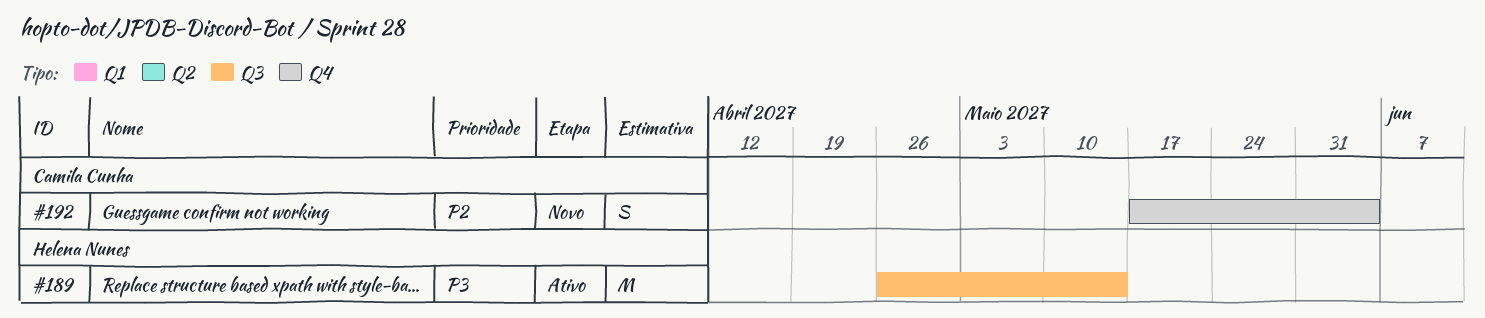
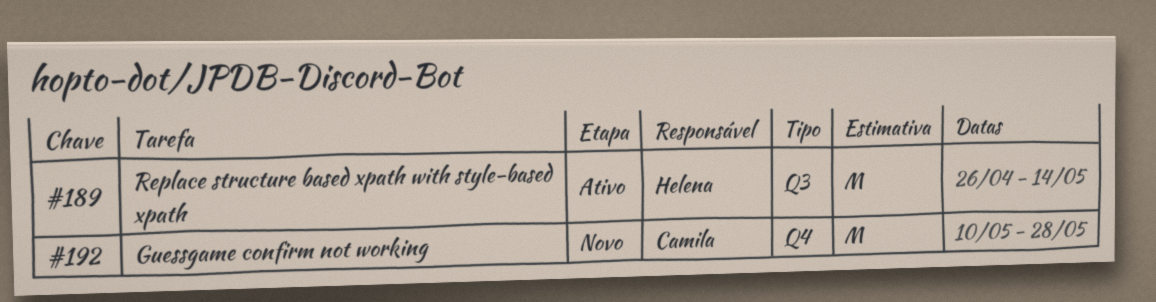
#192, estimate: S -> M
#192, start: May 17 -> May 10
#192, due: Jun 4 -> May 28

